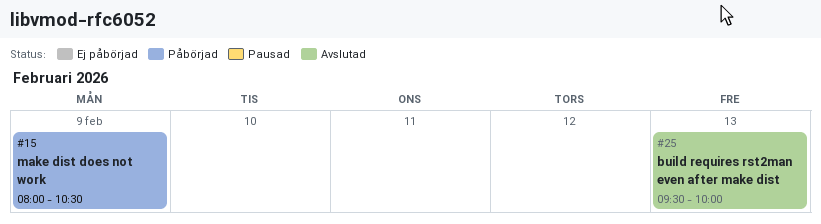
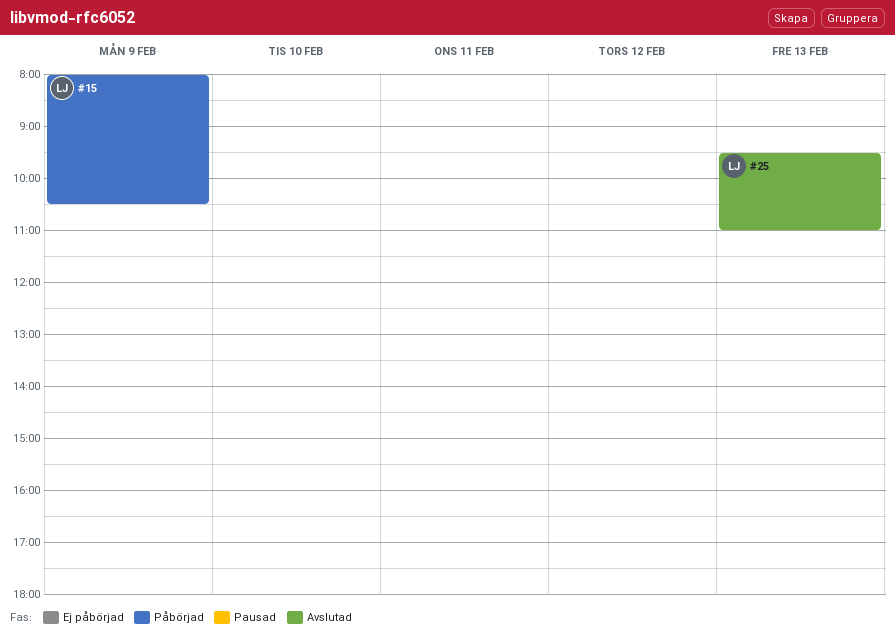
#25, ends: 10:00 -> 11:00

